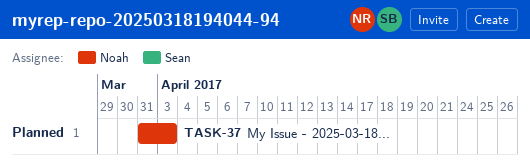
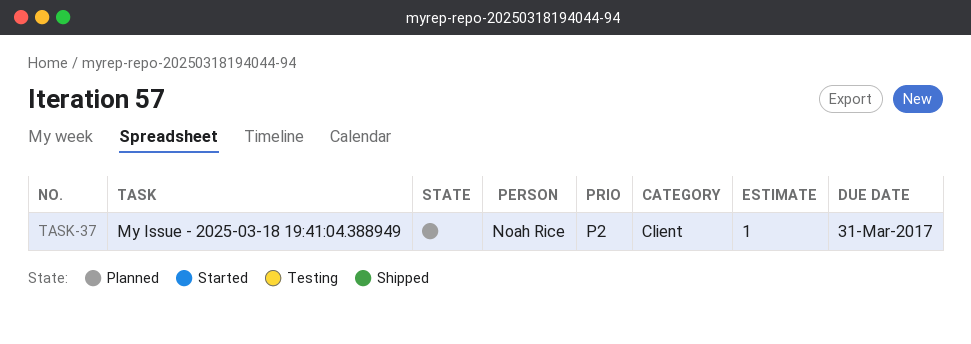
TASK-37, due: Apr 3 -> Mar 31

